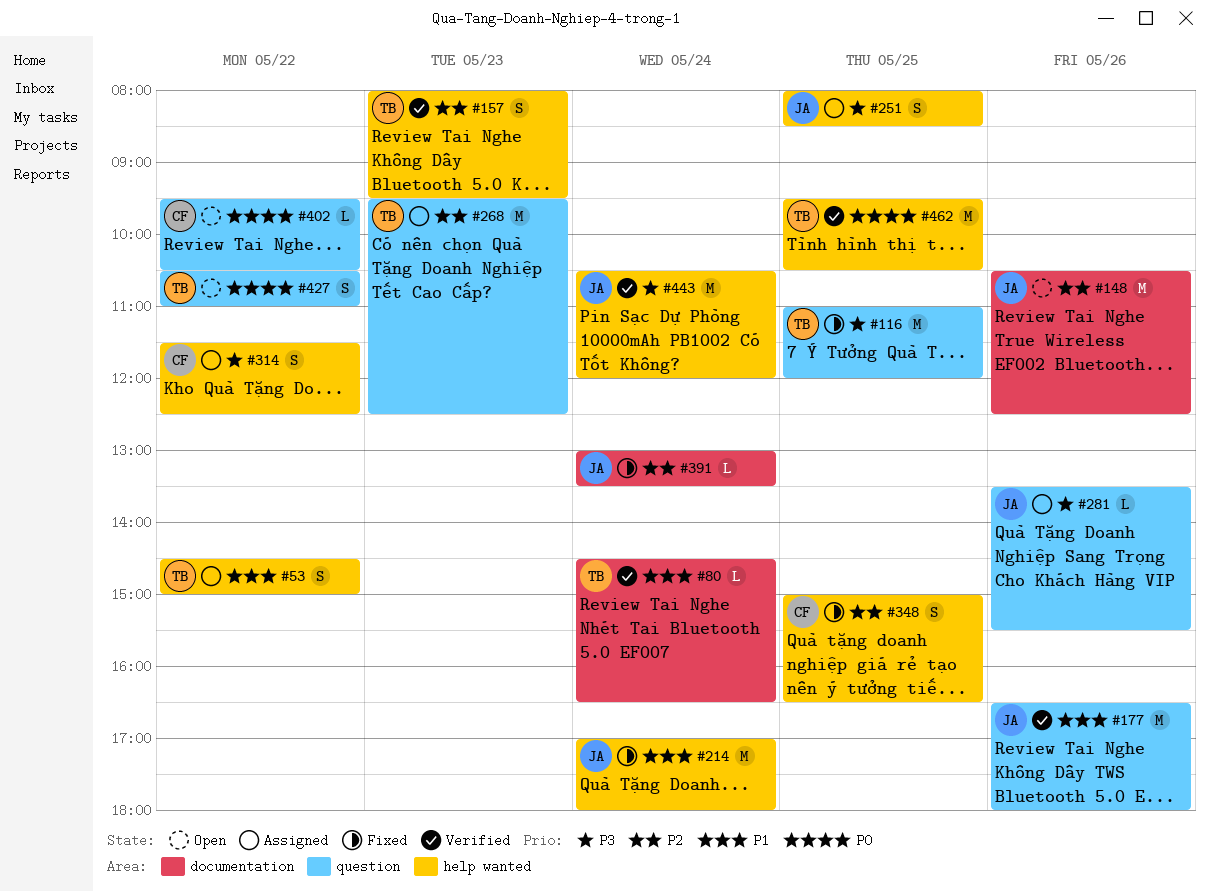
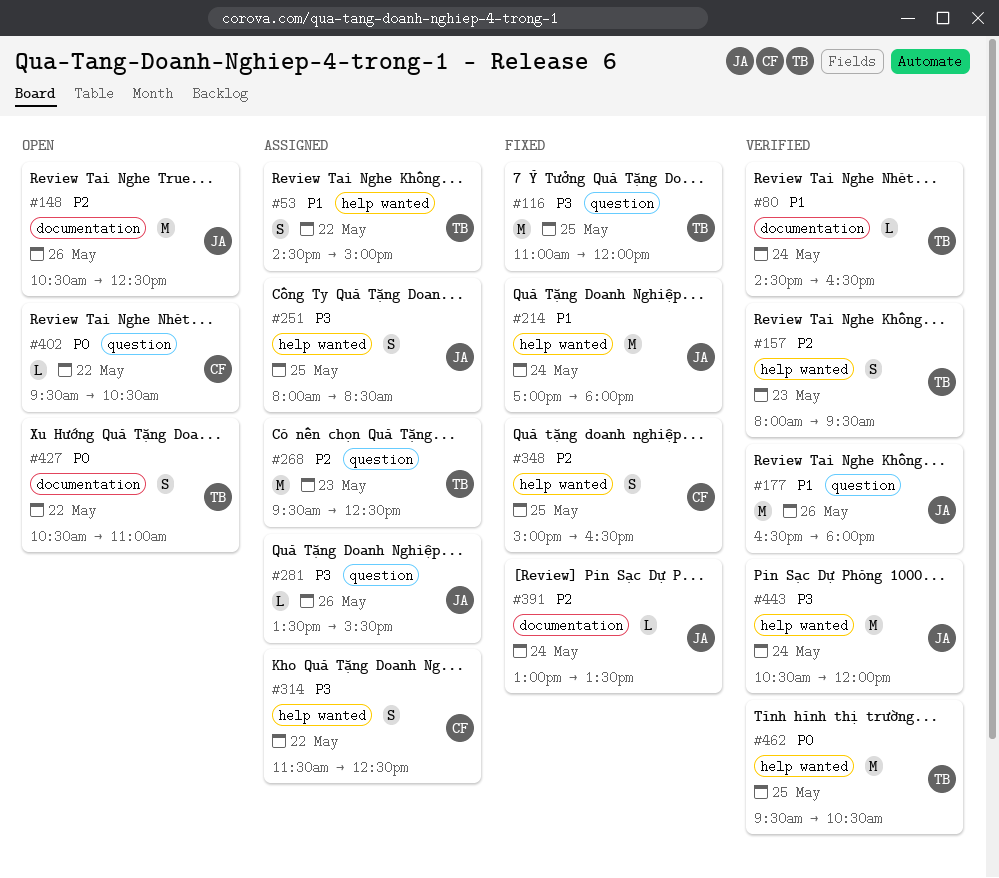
#427, label: question -> documentation

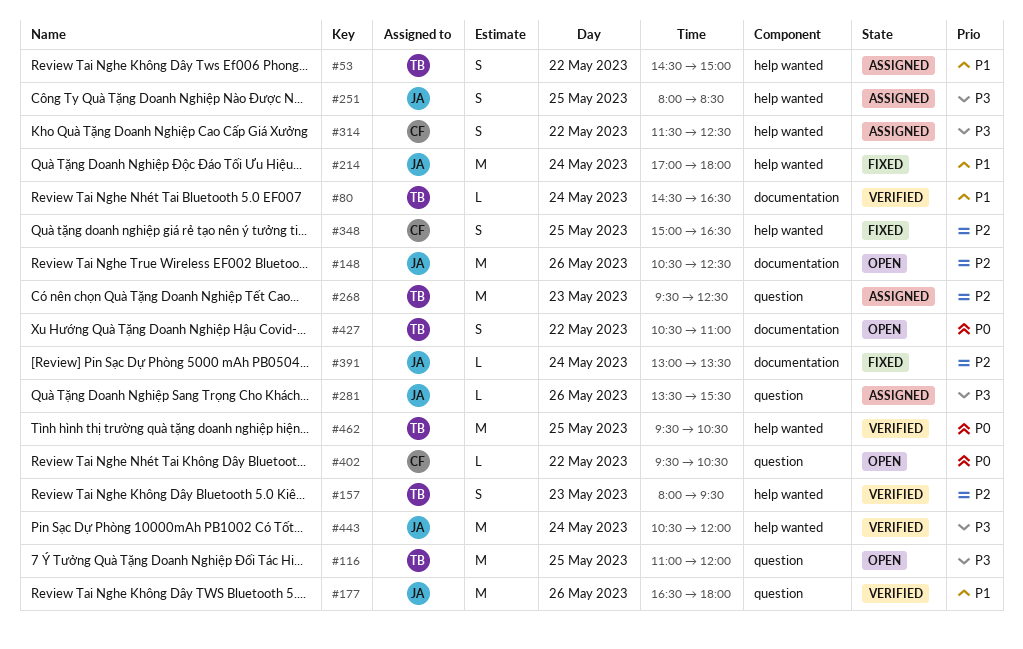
#116, status: Fixed -> Open

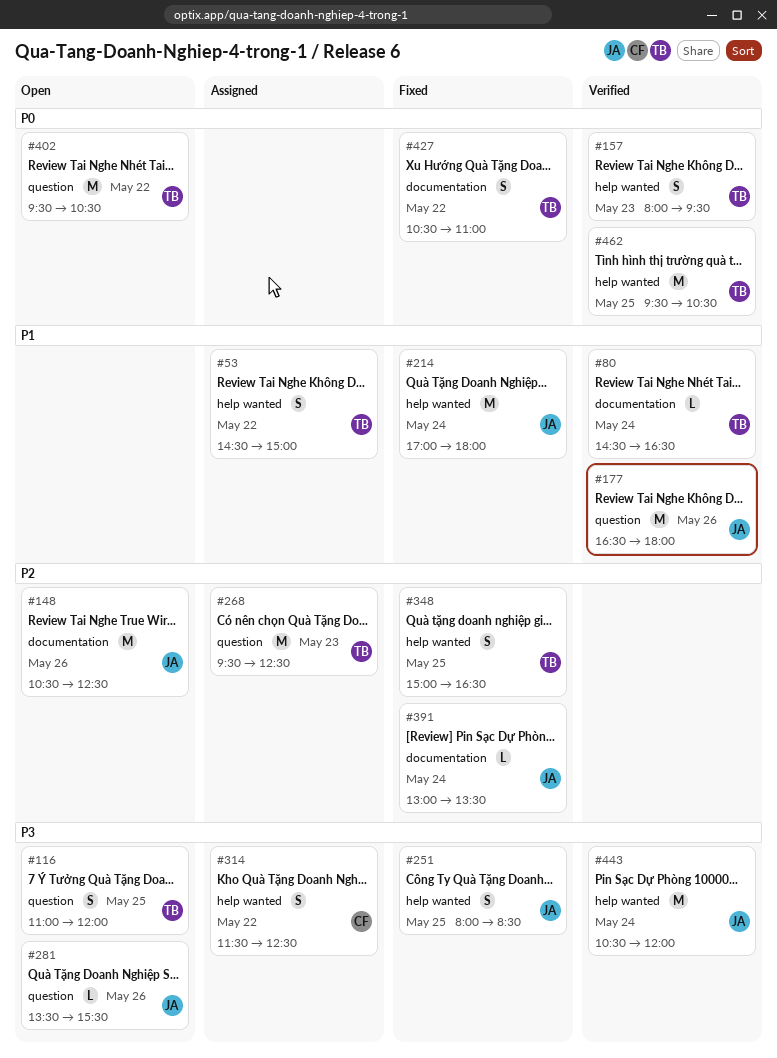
#116, estimate: M -> S
#157, priority: P2 -> P0
#251, status: Assigned -> Fixed
#281, status: Assigned -> Open
#348, owner: CF -> TB
#402, owner: CF -> TB
#402, estimate: L -> M
#427, status: Open -> Fixed

